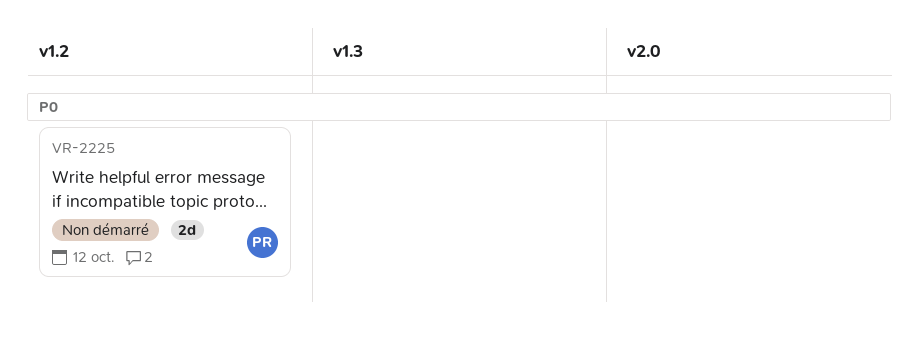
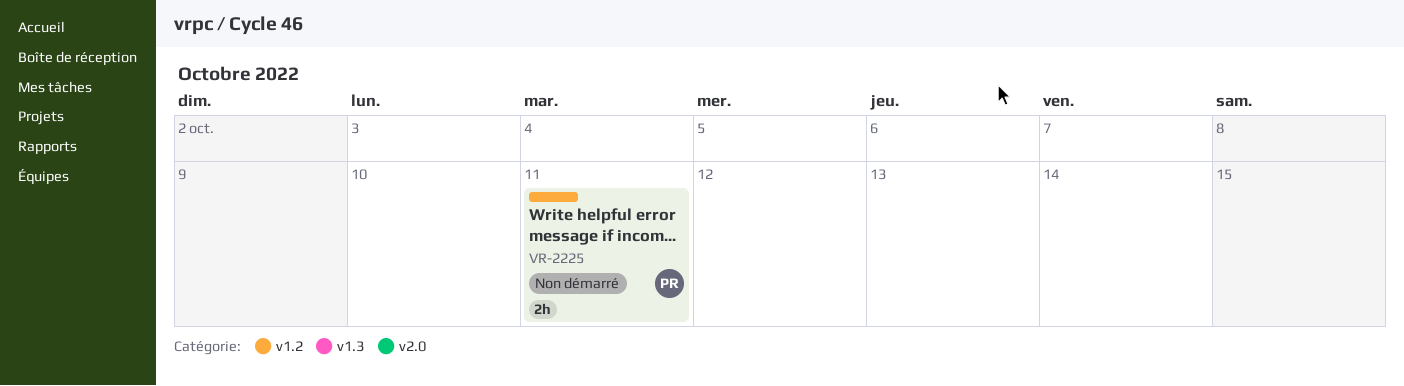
VR-2225, estimate: 2d -> 2h
VR-2225, due: Oct 12 -> Oct 11

